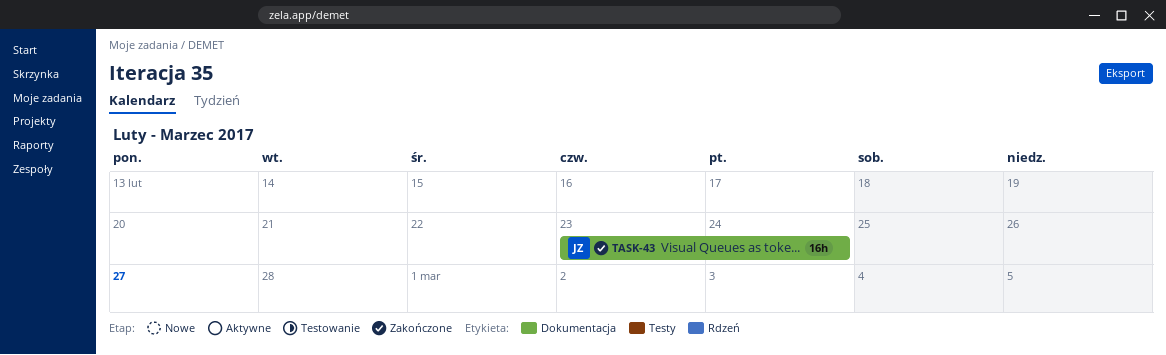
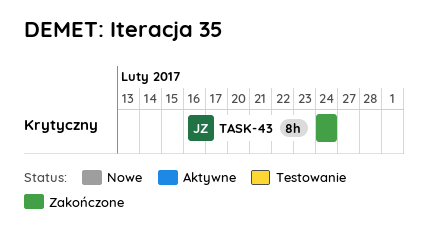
TASK-43, estimate: 16h -> 8h
TASK-43, start: Feb 23 -> Feb 24

